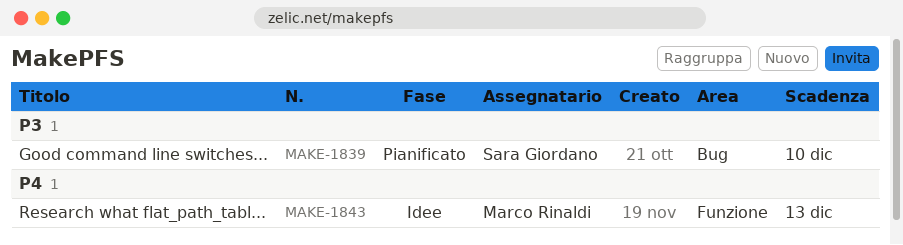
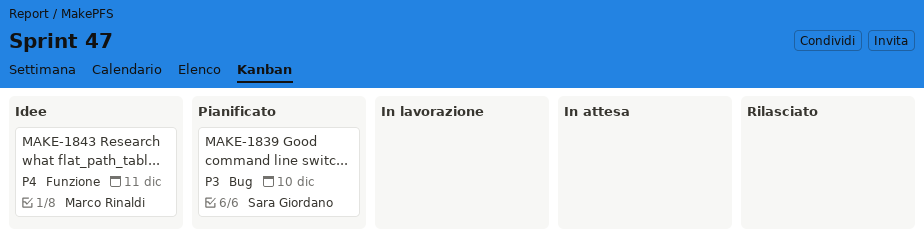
MAKE-1843, due: Dec 13 -> Dec 11

